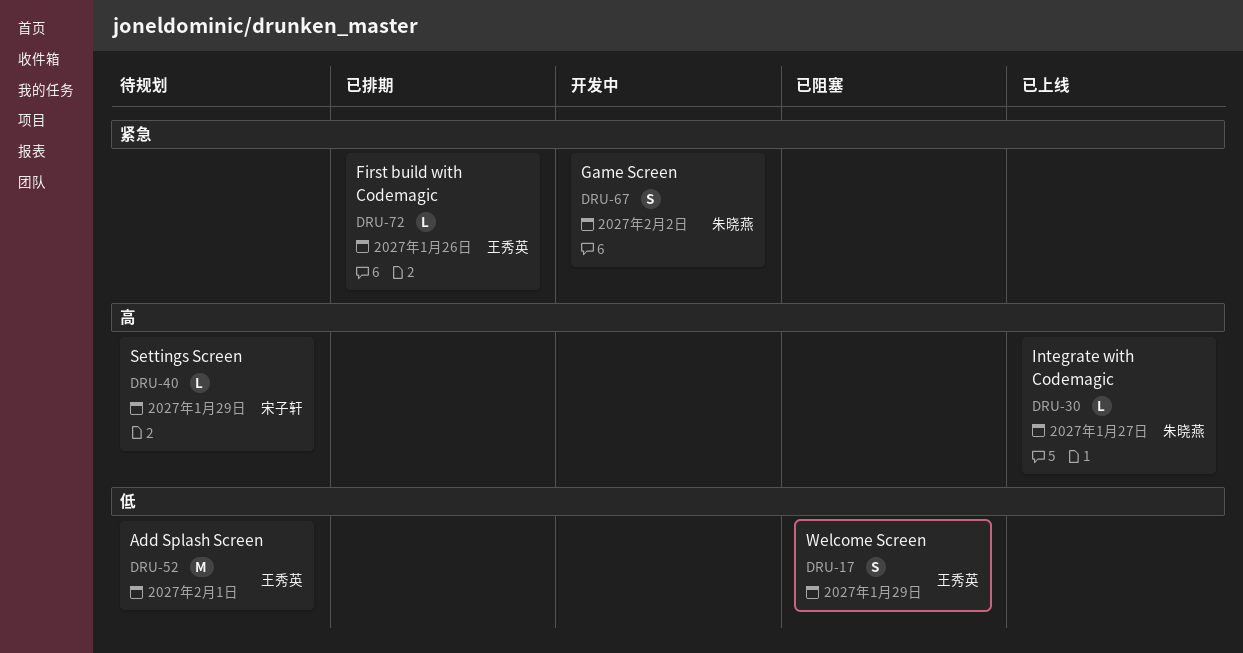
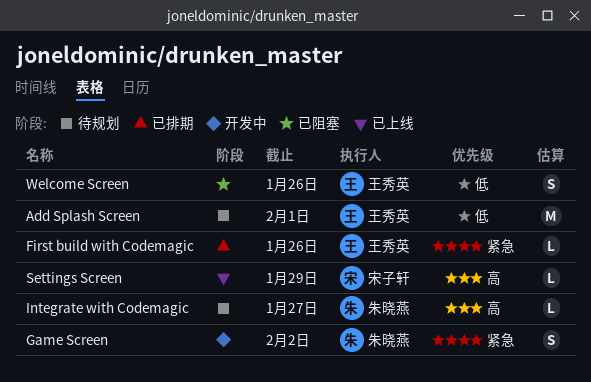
Integrate with Codemagic, status: 已上线 -> 待规划
Settings Screen, status: 待规划 -> 已上线
Welcome Screen, due: Jan 29 -> Jan 26

